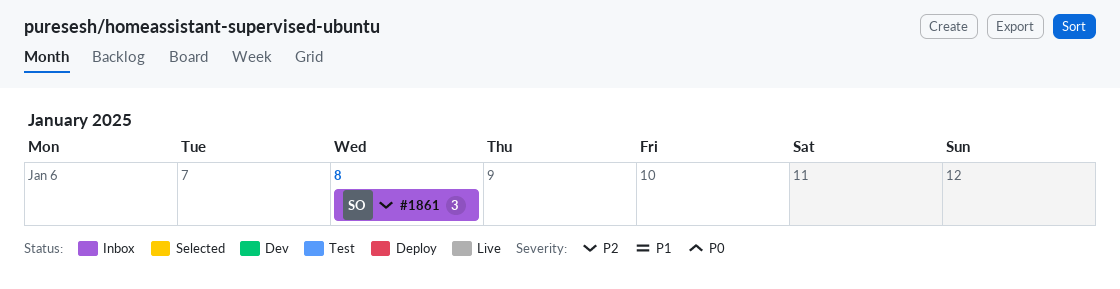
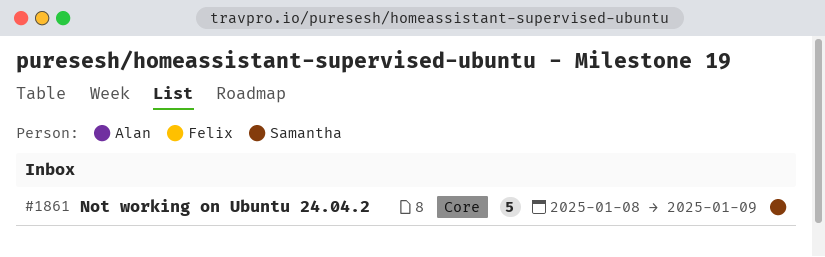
#1861, estimate: 3 -> 5
#1861, due: Jan 8 -> Jan 9

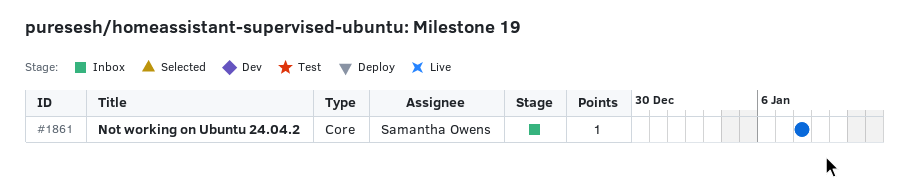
#1861, estimate: 5 -> 1
#1861, due: Jan 9 -> Jan 8

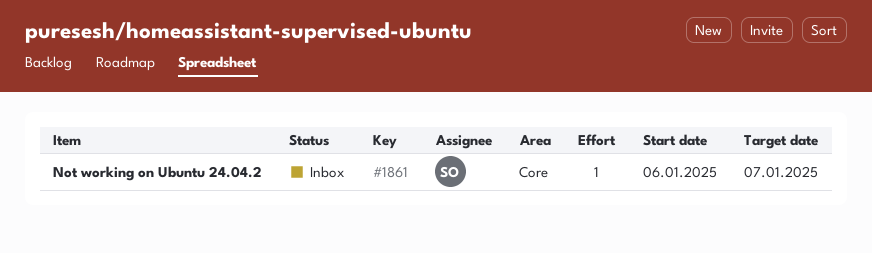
#1861, start: Jan 8 -> Jan 6
#1861, due: Jan 8 -> Jan 7

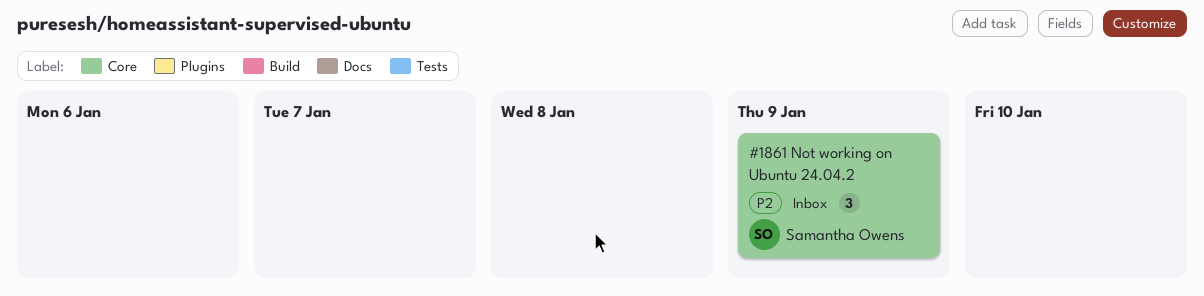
#1861, estimate: 1 -> 3
#1861, due: Jan 7 -> Jan 9

